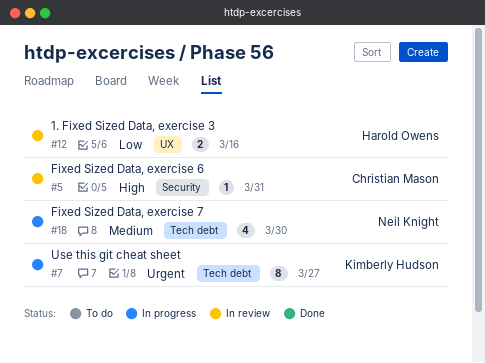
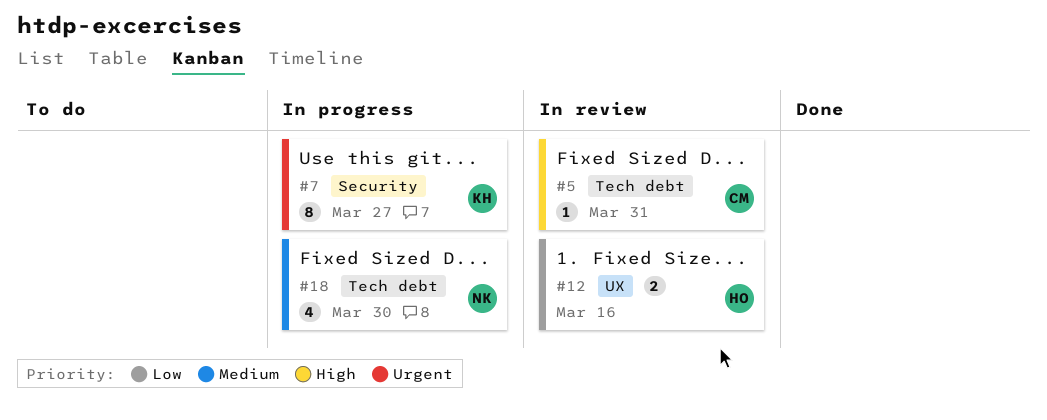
#5, label: Security -> Tech debt
#7, label: Tech debt -> Security

